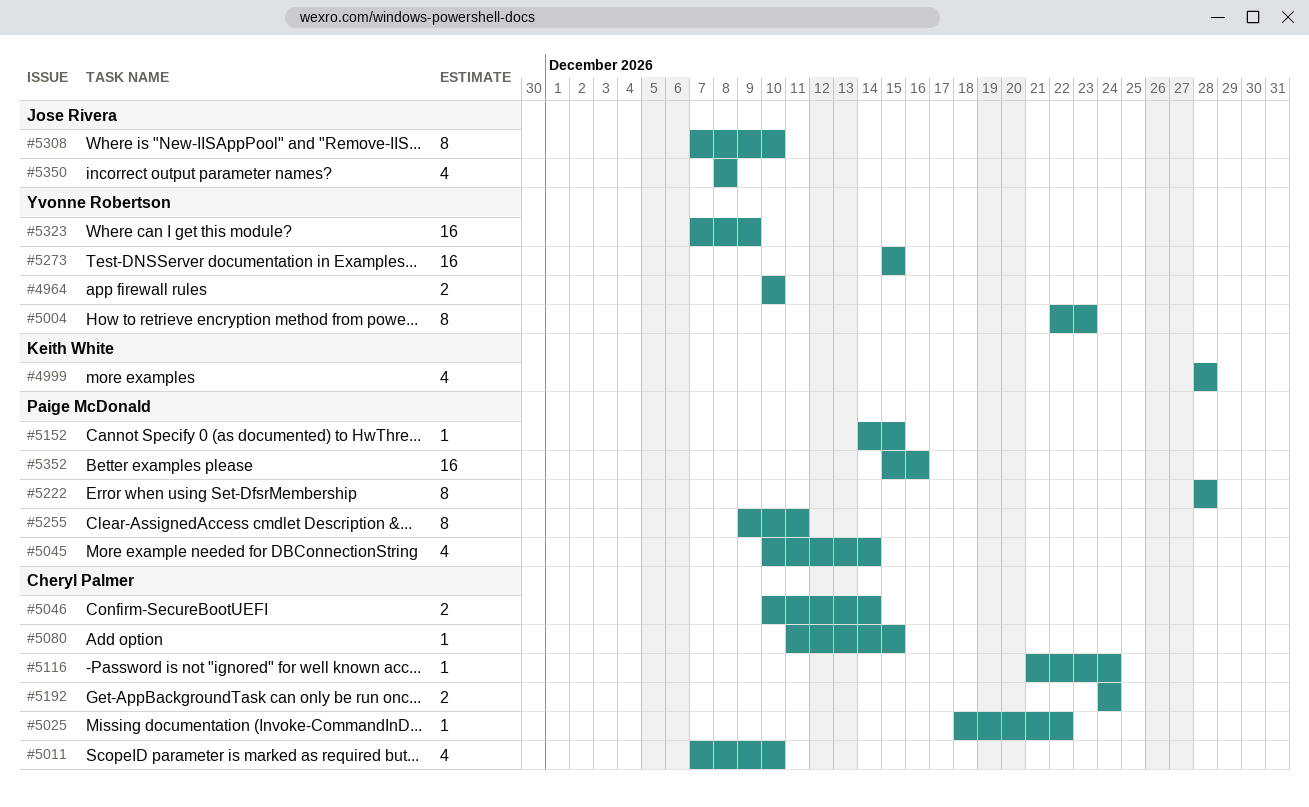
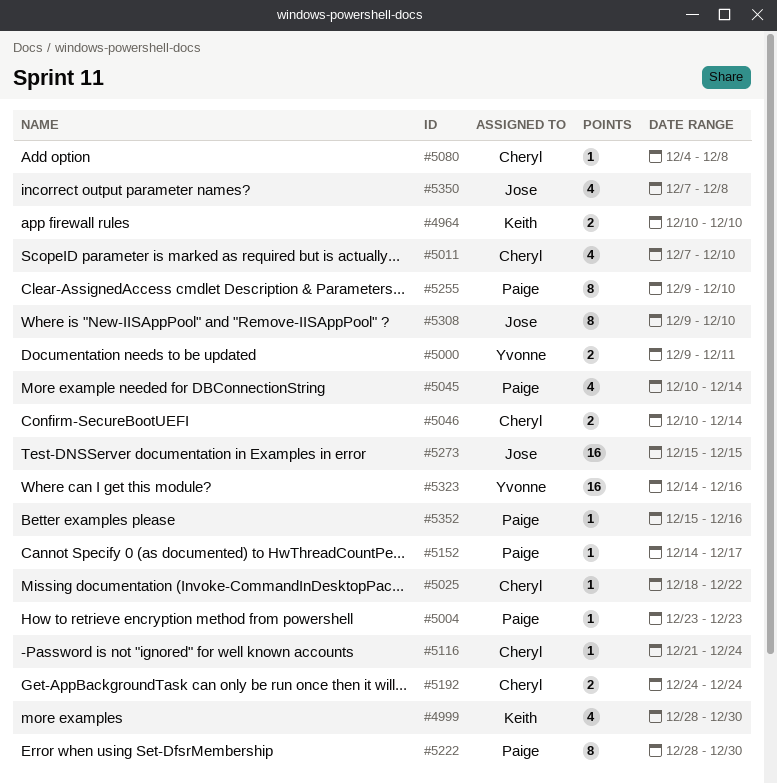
#4964, owner: Yvonne Robertson -> Keith White
#4999, due: Dec 28 -> Dec 30
#5000: none -> present
#5004, owner: Yvonne Robertson -> Paige McDonald
#5004, estimate: 8 -> 1
#5004, start: Dec 22 -> Dec 23
#5080, start: Dec 11 -> Dec 4
#5080, due: Dec 15 -> Dec 8
#5152, due: Dec 15 -> Dec 17
#5222, due: Dec 28 -> Dec 30
#5255, due: Dec 11 -> Dec 10
#5273, owner: Yvonne Robertson -> Jose Rivera
#5308, start: Dec 7 -> Dec 9
#5323, start: Dec 7 -> Dec 14
#5323, due: Dec 9 -> Dec 16
#5350, start: Dec 8 -> Dec 7
#5352, estimate: 16 -> 1

